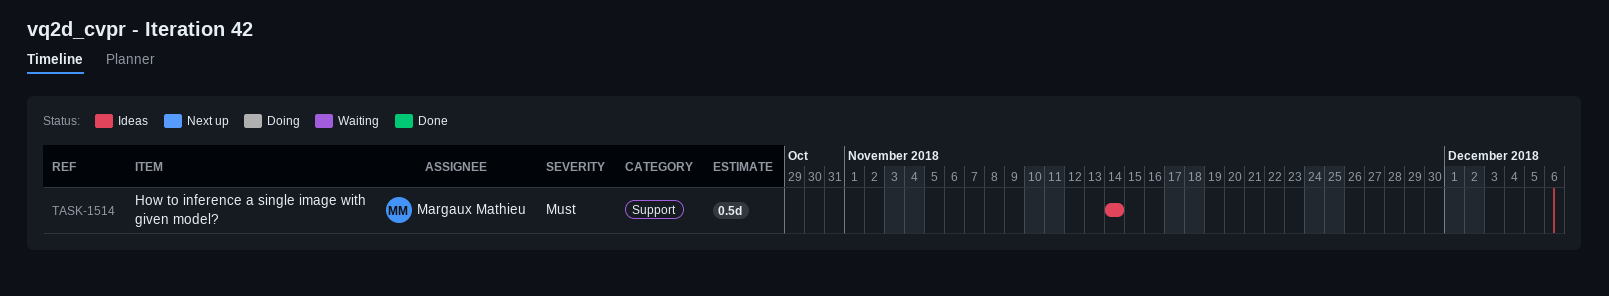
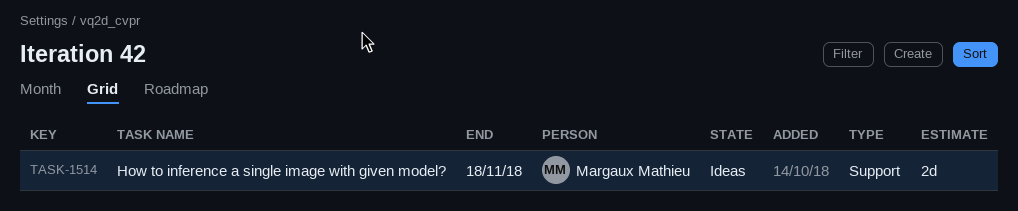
TASK-1514, estimate: 0.5d -> 2d
TASK-1514, due: Nov 14 -> Nov 18

